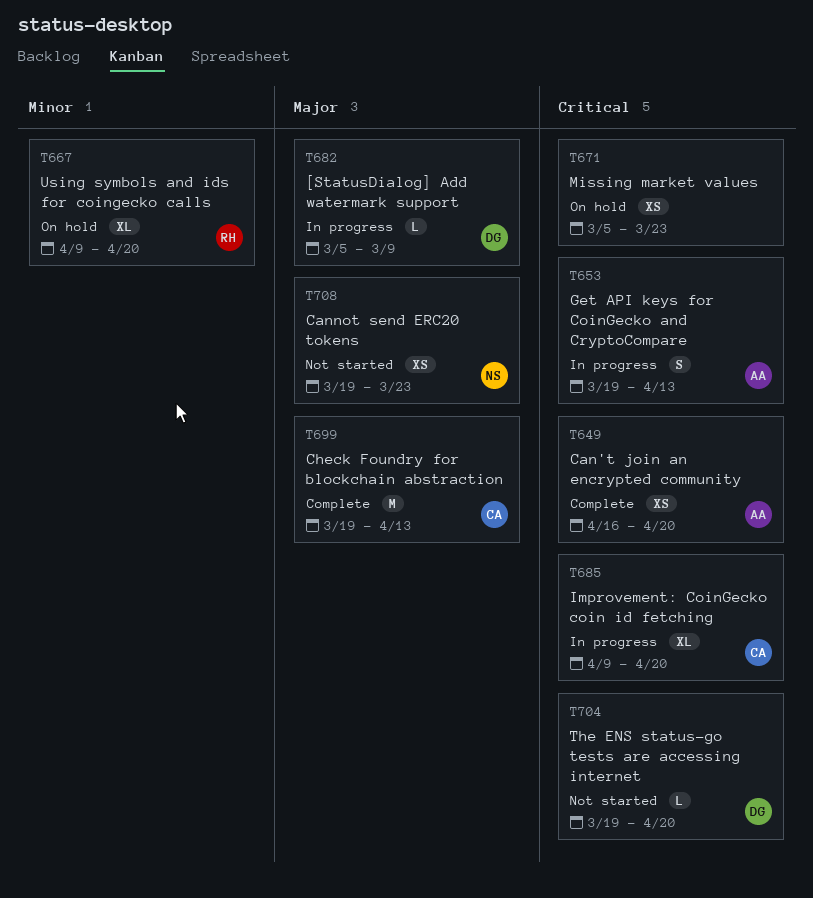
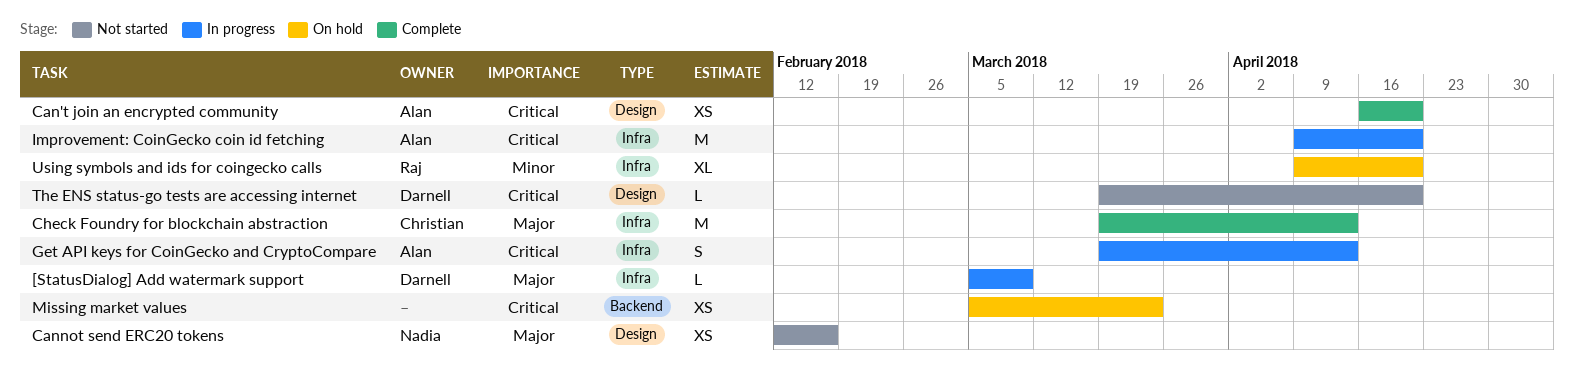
Cannot send ERC20 tokens, start: Mar 19 -> Feb 12
Cannot send ERC20 tokens, due: Mar 23 -> Feb 16
Improvement: CoinGecko coin id fetching, owner: Christian -> Alan
Improvement: CoinGecko coin id fetching, estimate: XL -> M

